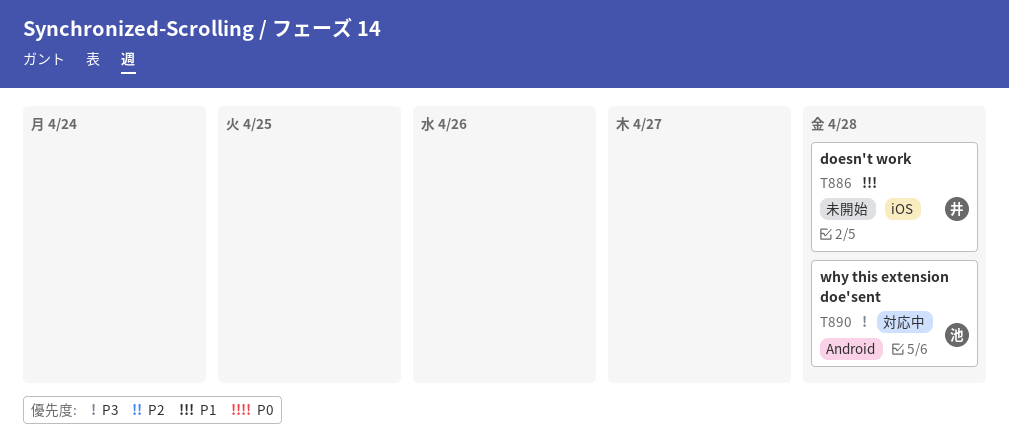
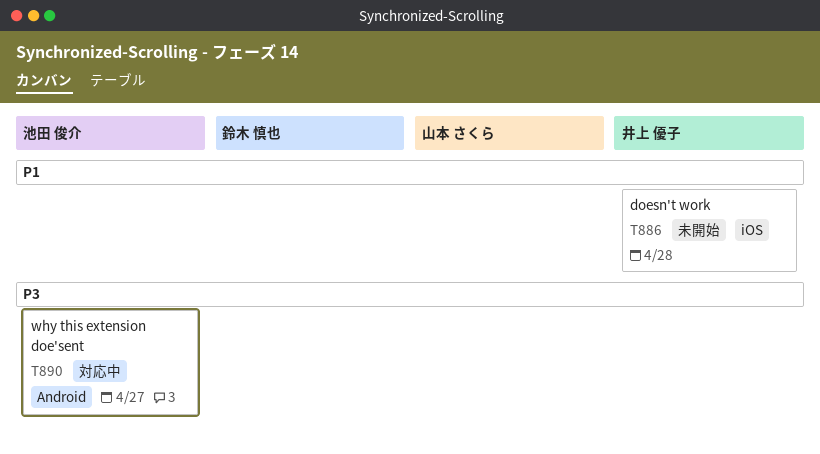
T890, due: Apr 28 -> Apr 27

